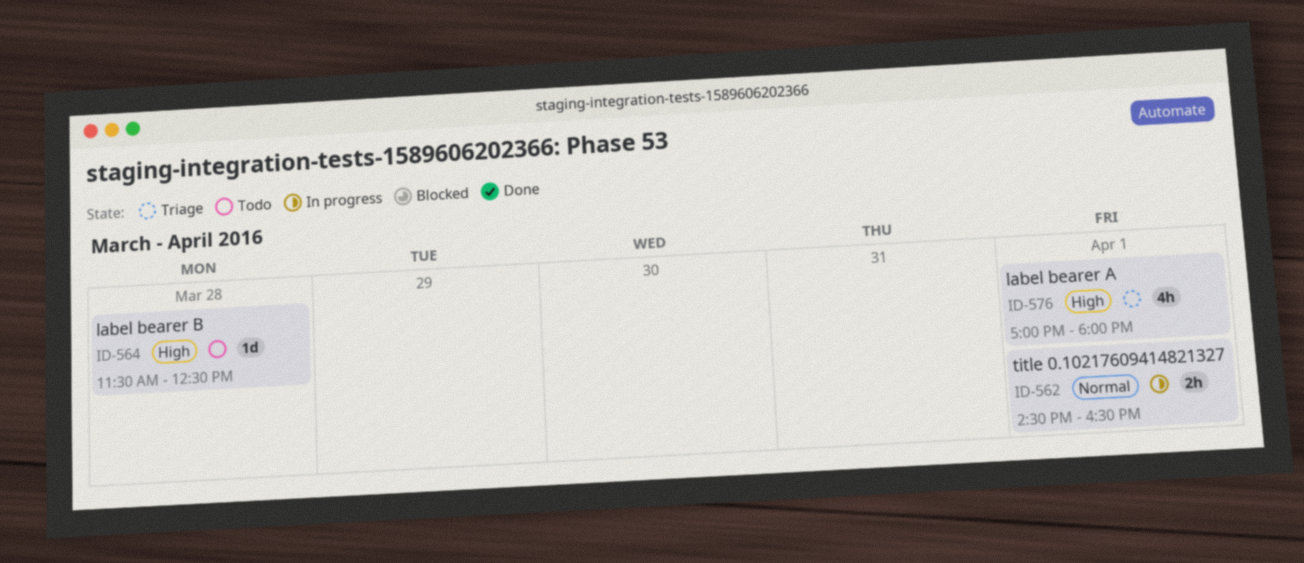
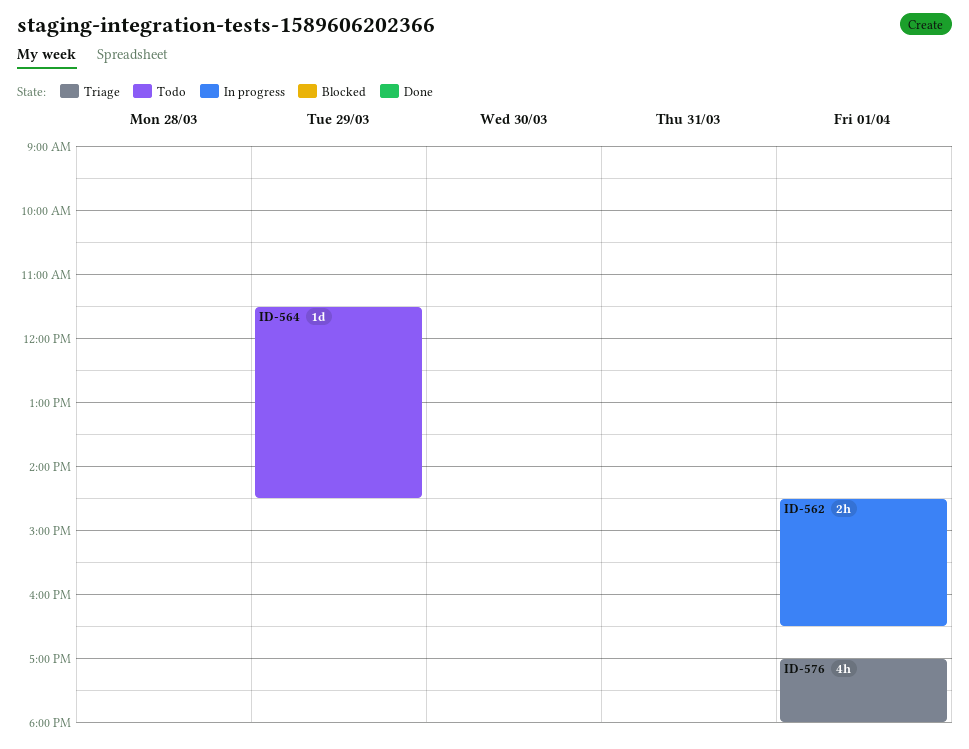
ID-564, day: Mar 28 -> Mar 29
ID-564, ends: 12:30 -> 14:30

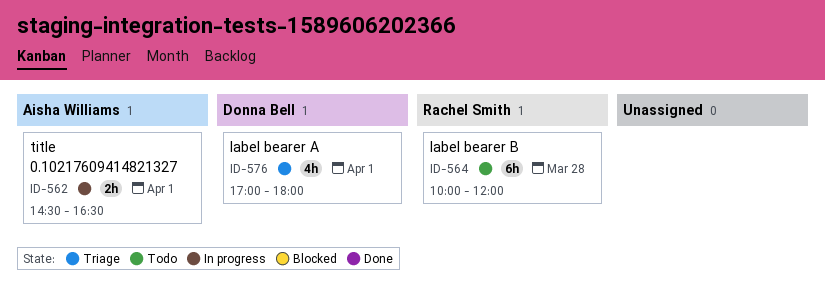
ID-564, estimate: 1d -> 6h
ID-564, day: Mar 29 -> Mar 28
ID-564, begins: 11:30 -> 10:00
ID-564, ends: 14:30 -> 12:00

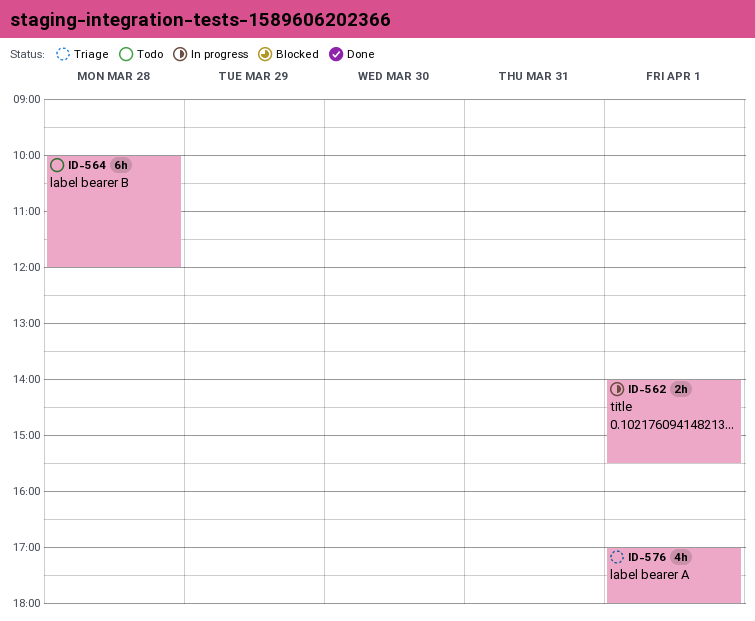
ID-562, begins: 14:30 -> 14:00
ID-562, ends: 16:30 -> 15:30

